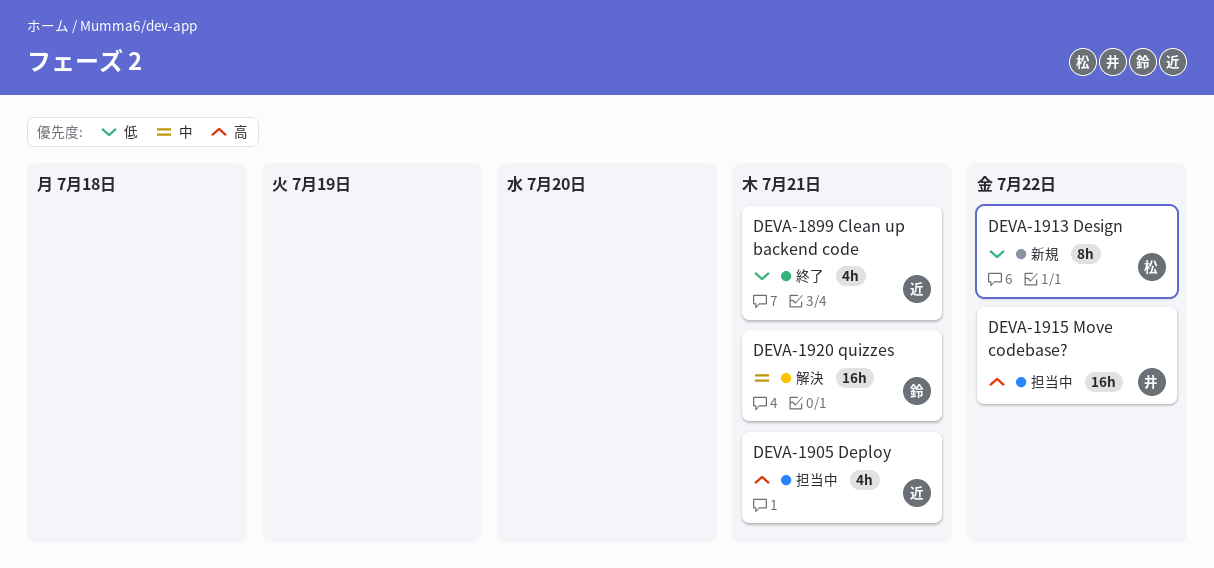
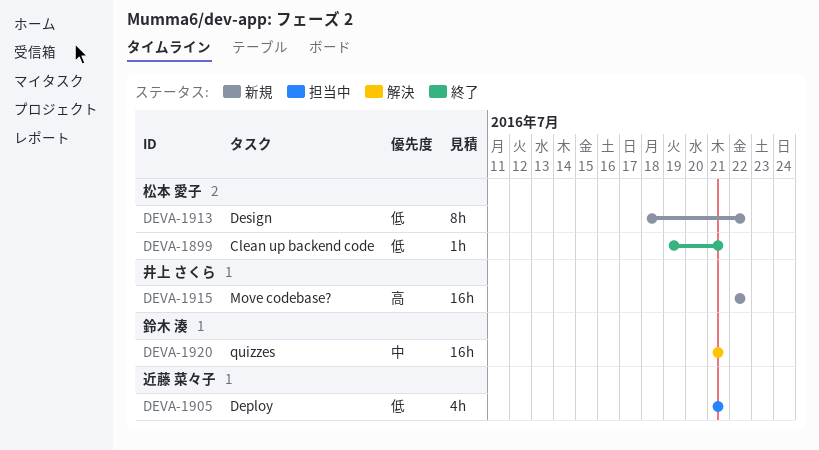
DEVA-1899, owner: 近藤 菜々子 -> 松本 愛子
DEVA-1899, estimate: 4h -> 1h
DEVA-1905, priority: 高 -> 低
DEVA-1915, status: 担当中 -> 新規

